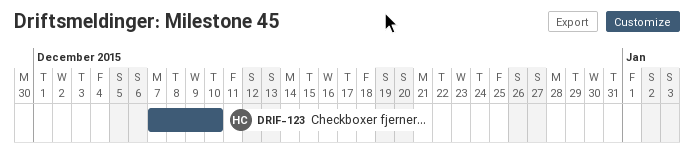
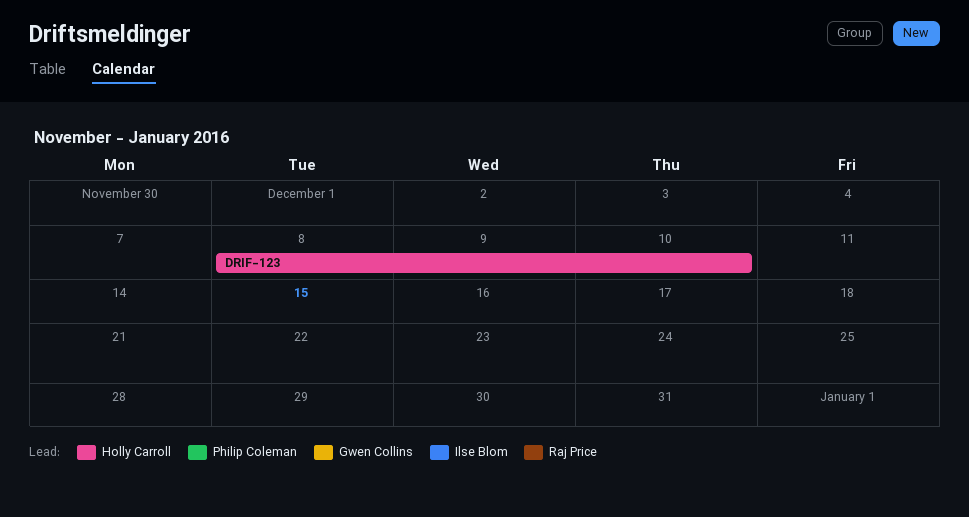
DRIF-123, start: Dec 7 -> Dec 8

